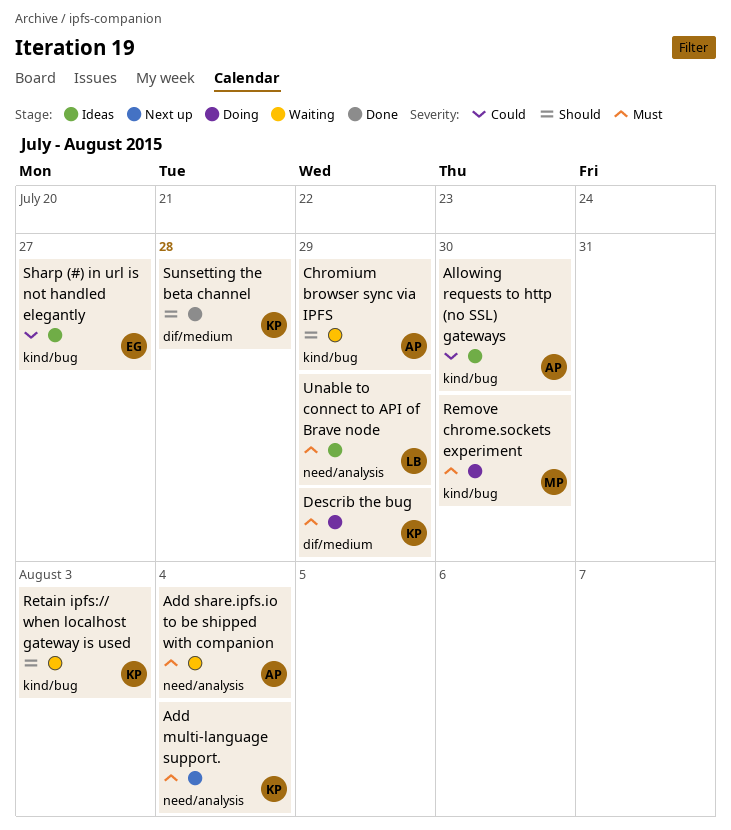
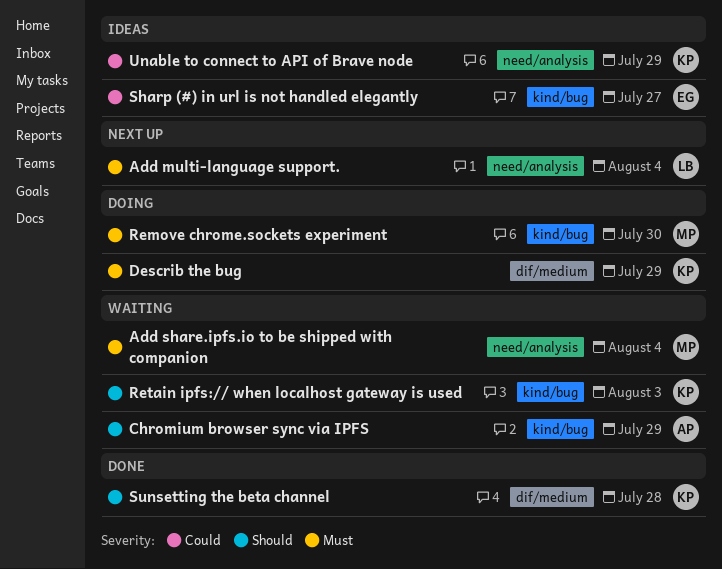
Add multi-language support., owner: KP -> LB
Add share.ipfs.io to be shipped with companion, owner: AP -> MP
Allowing requests to http (no SSL) gateways: present -> none
Unable to connect to API of Brave node, owner: LB -> KP
Unable to connect to API of Brave node, priority: Must -> Could

